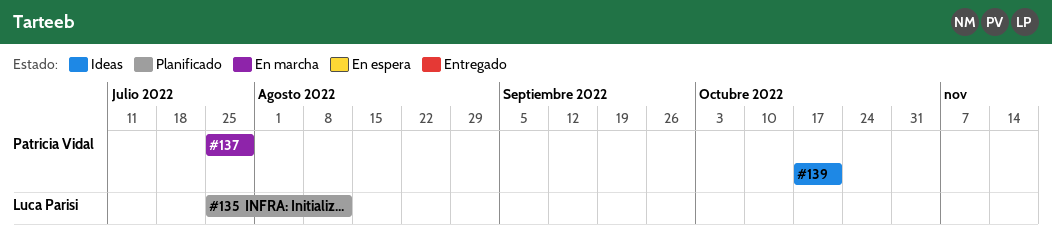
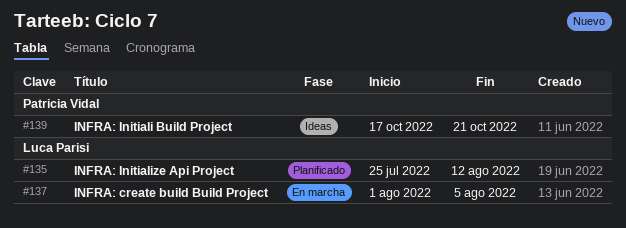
#137, owner: Patricia Vidal -> Luca Parisi
#137, start: Jul 25 -> Aug 1
#137, due: Jul 29 -> Aug 5

